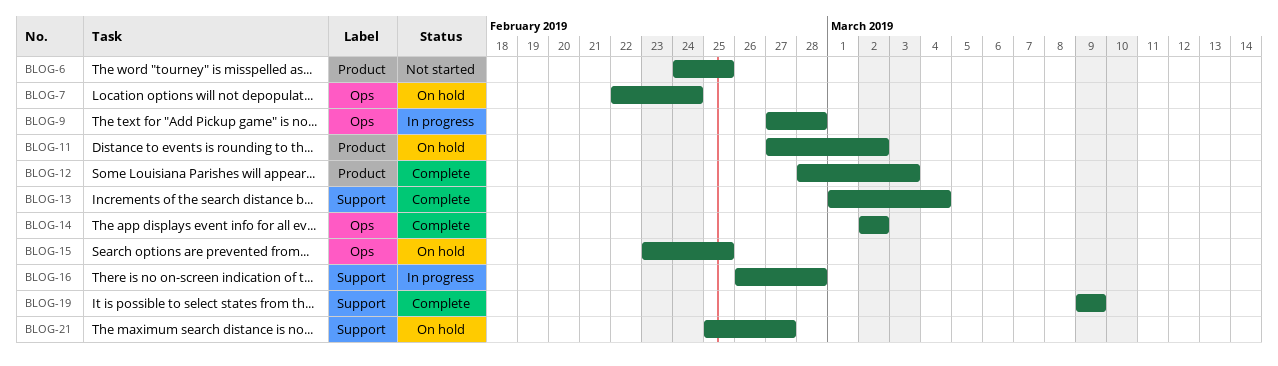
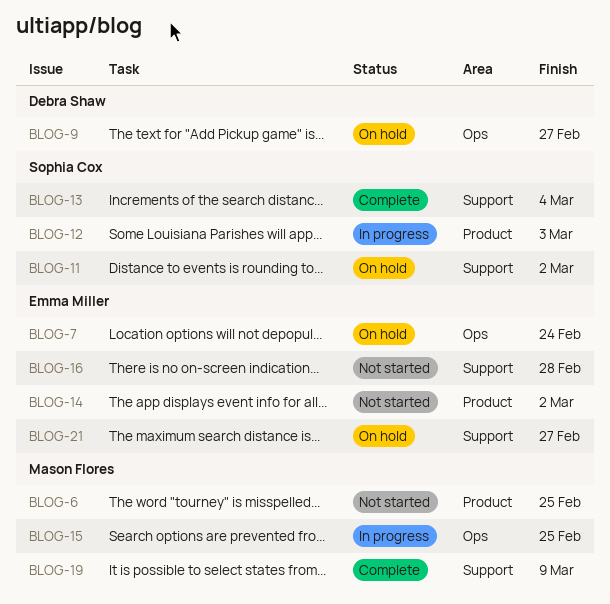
BLOG-9, status: In progress -> On hold
BLOG-9, due: Feb 28 -> Feb 27
BLOG-11, label: Product -> Support
BLOG-12, status: Complete -> In progress
BLOG-14, status: Complete -> Not started
BLOG-14, label: Ops -> Product
BLOG-15, status: On hold -> In progress
BLOG-16, status: In progress -> Not started

